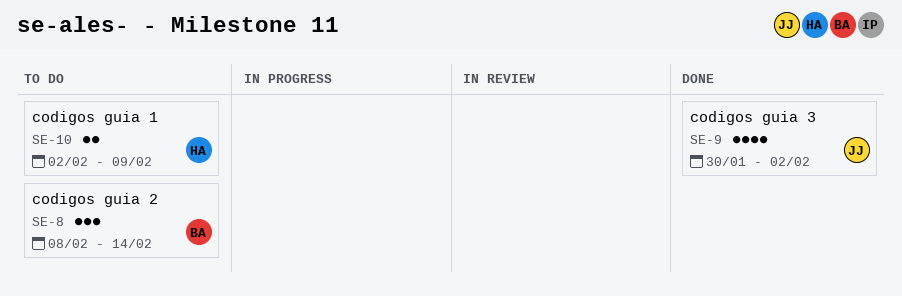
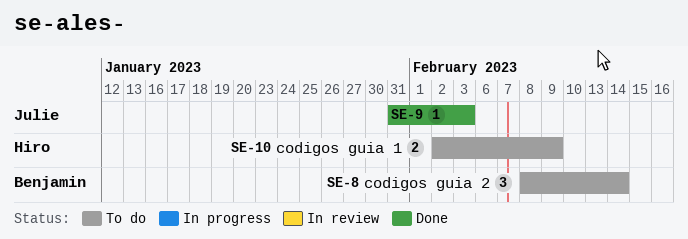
SE-9, estimate: 4 -> 1
SE-9, start: Jan 30 -> Jan 31
SE-9, due: Feb 2 -> Feb 3

